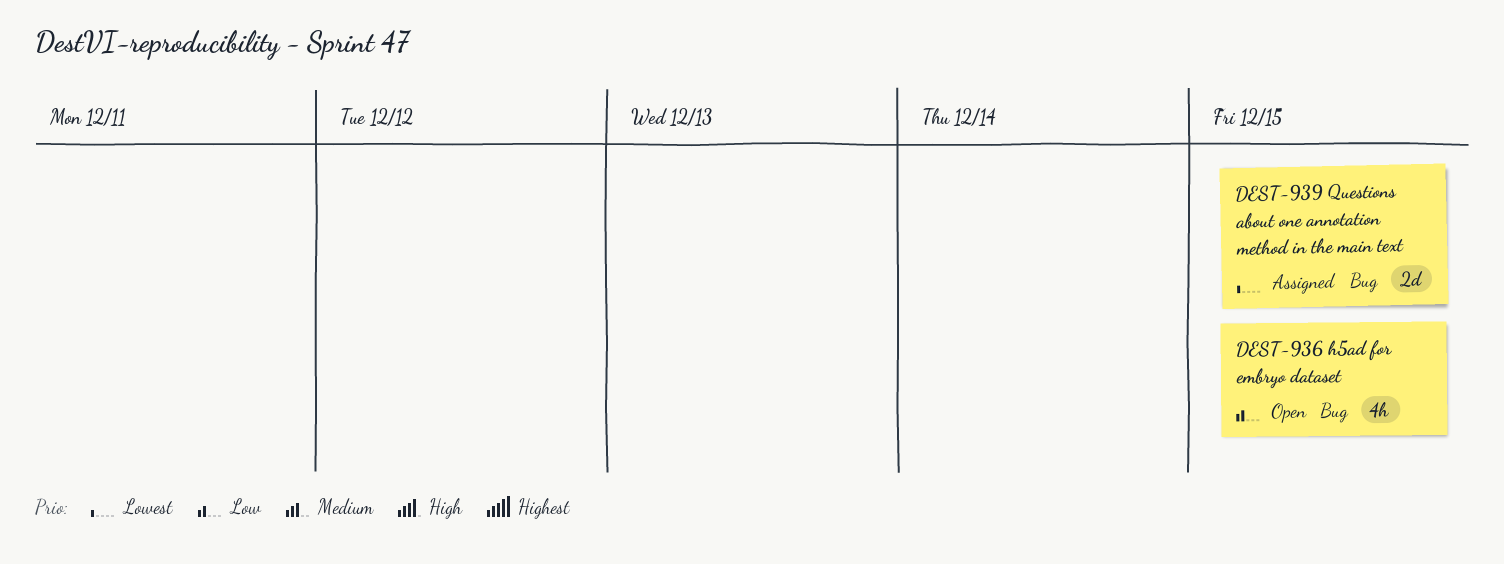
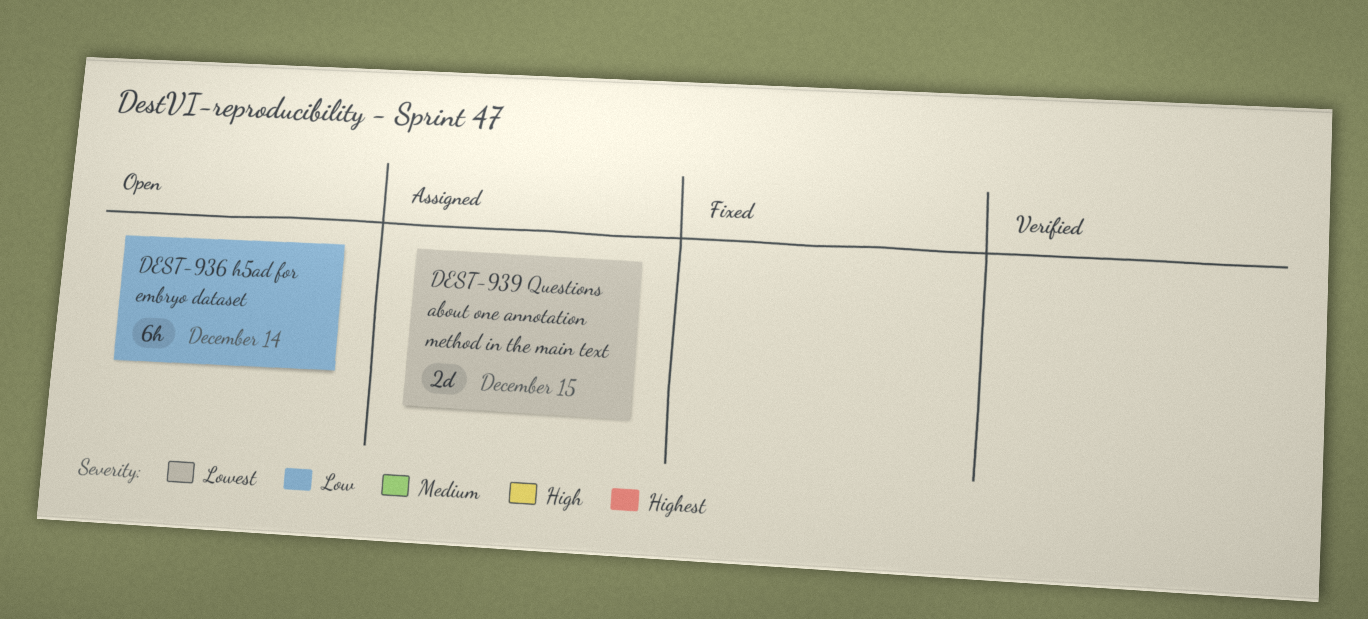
DEST-936, estimate: 4h -> 6h
DEST-936, due: Dec 15 -> Dec 14

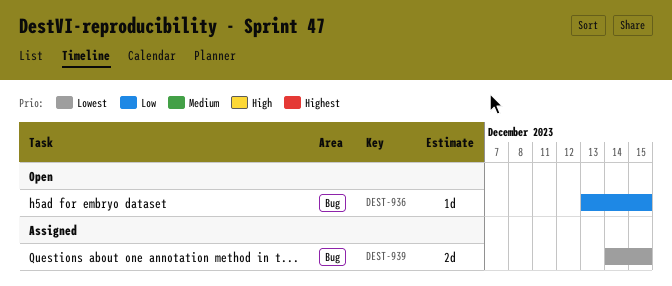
DEST-936, estimate: 6h -> 1d
DEST-936, due: Dec 14 -> Dec 15

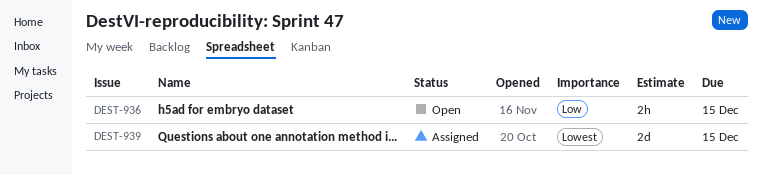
DEST-936, estimate: 1d -> 2h

